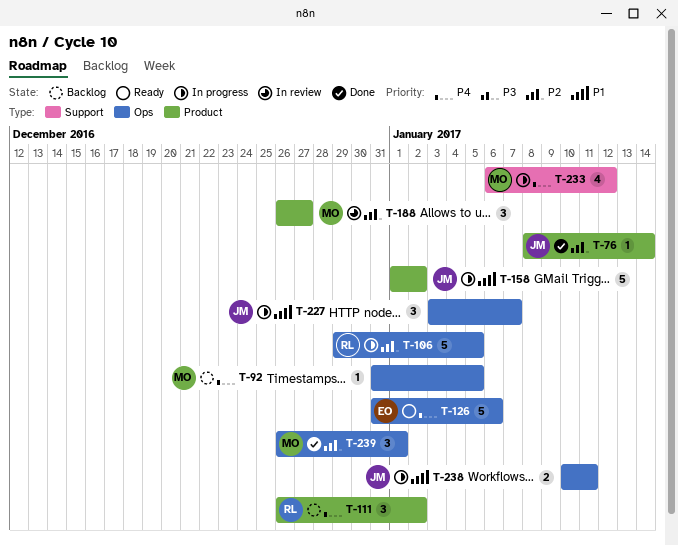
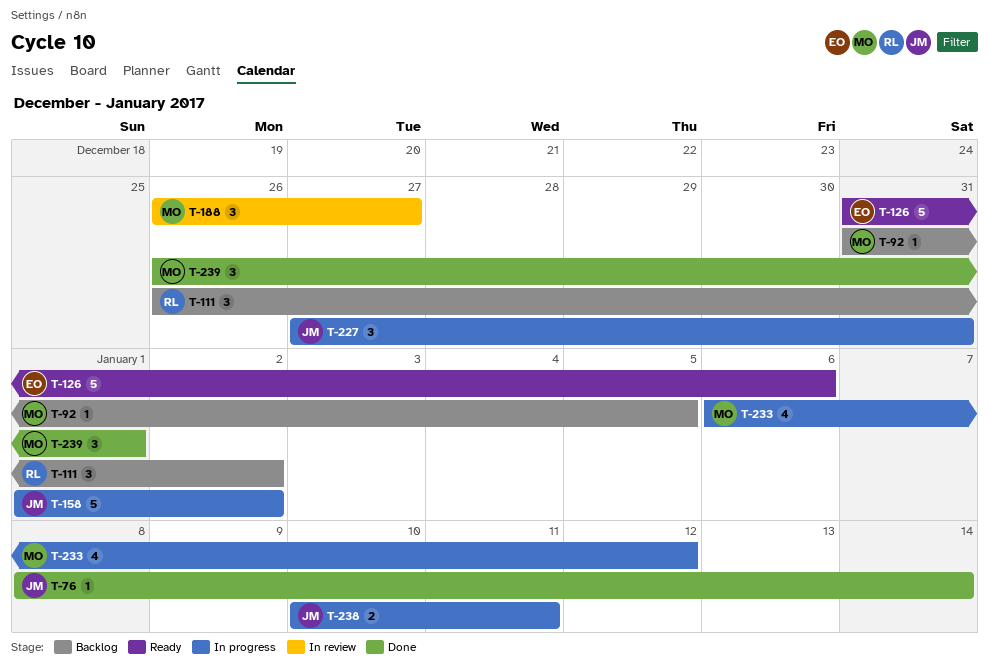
T-106: present -> none
T-227, start: Jan 3 -> Dec 27
T-227, due: Jan 7 -> Dec 31

